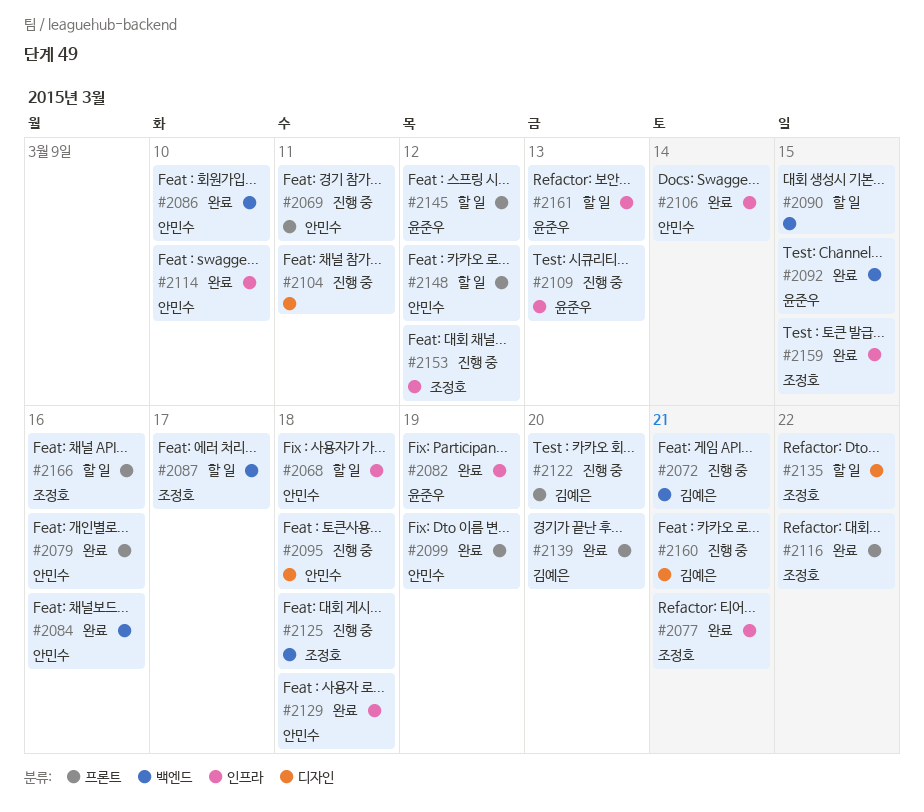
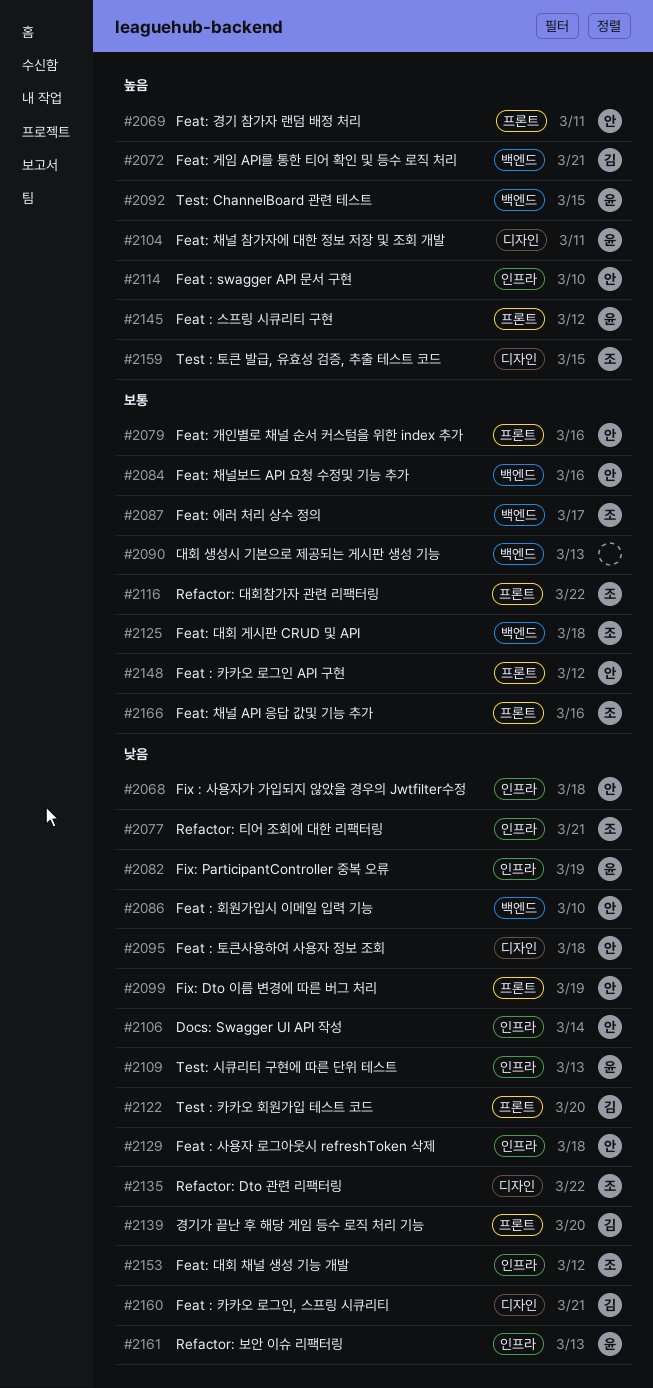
#2090, due: Mar 15 -> Mar 13
#2104, owner: none -> 윤준우
#2159, label: 인프라 -> 디자인

